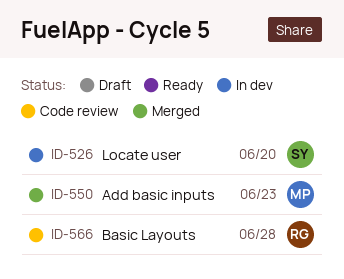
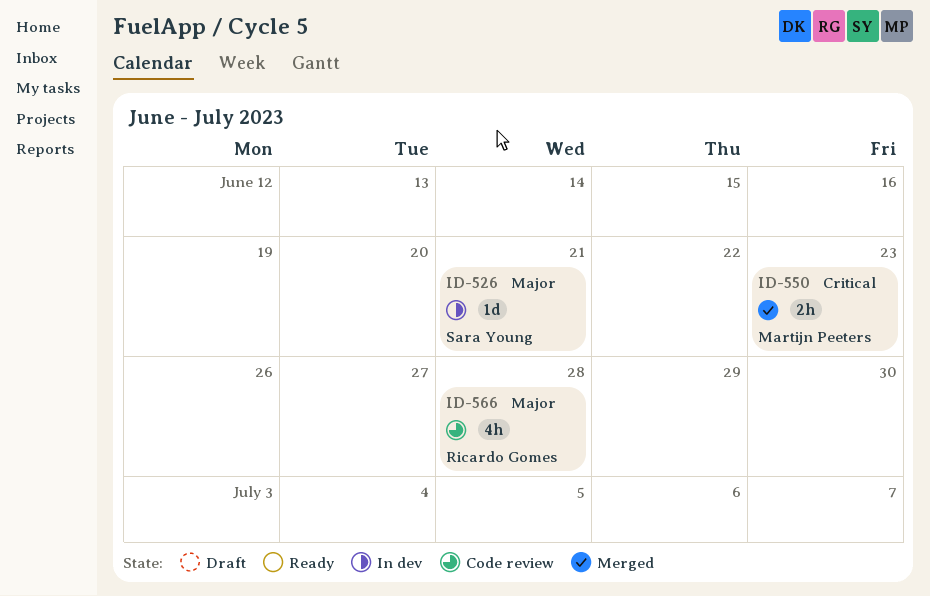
ID-526, due: Jun 20 -> Jun 21

